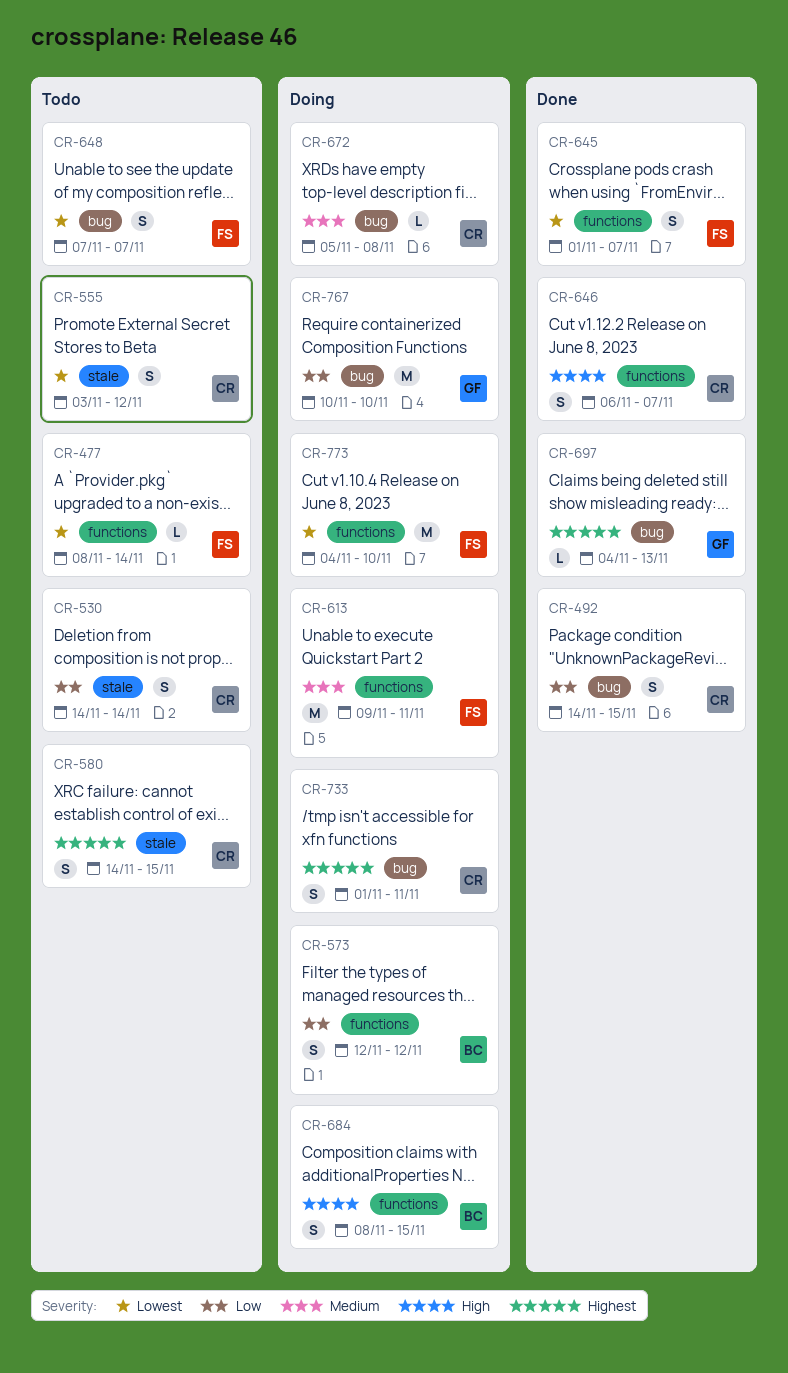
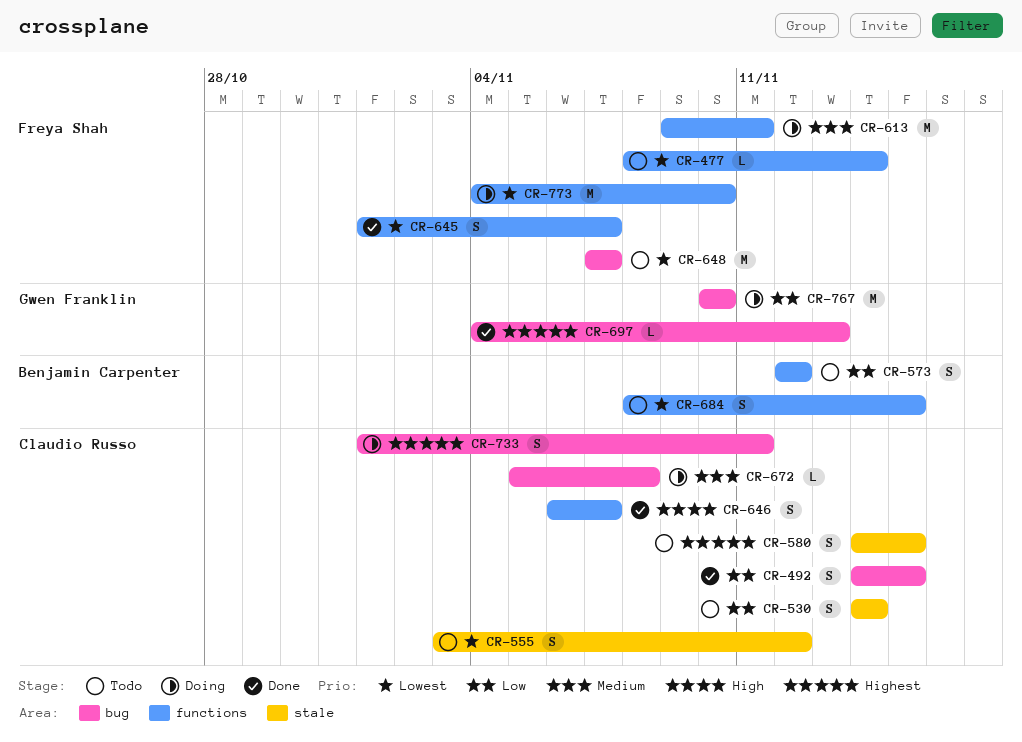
CR-573, status: Doing -> Todo
CR-648, estimate: S -> M
CR-684, status: Doing -> Todo
CR-684, priority: High -> Lowest

